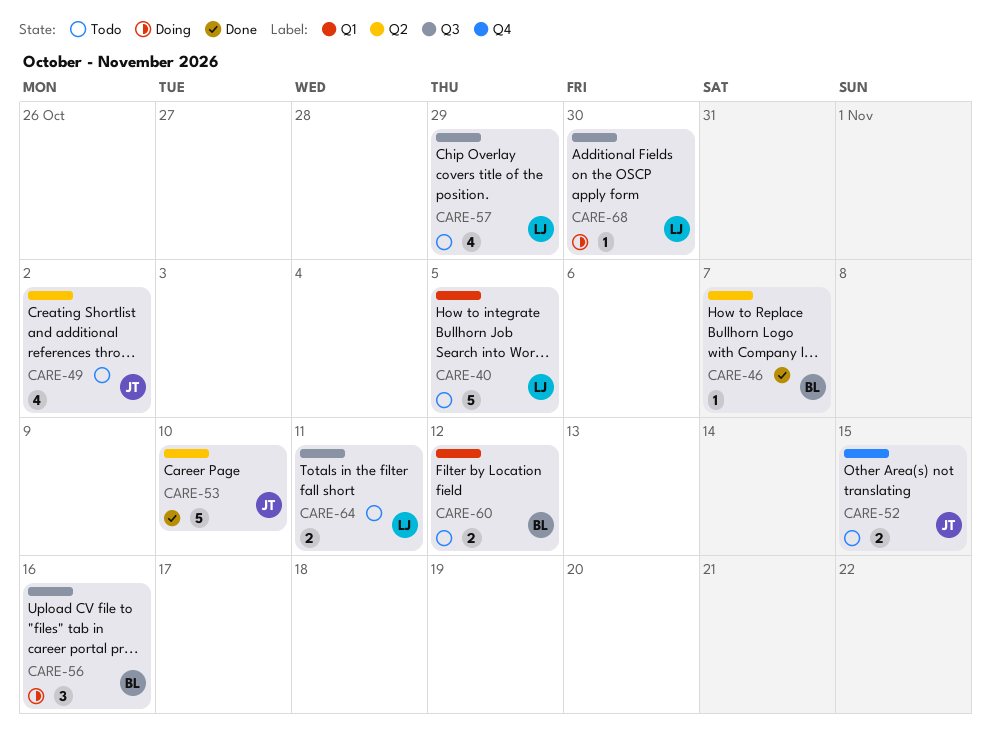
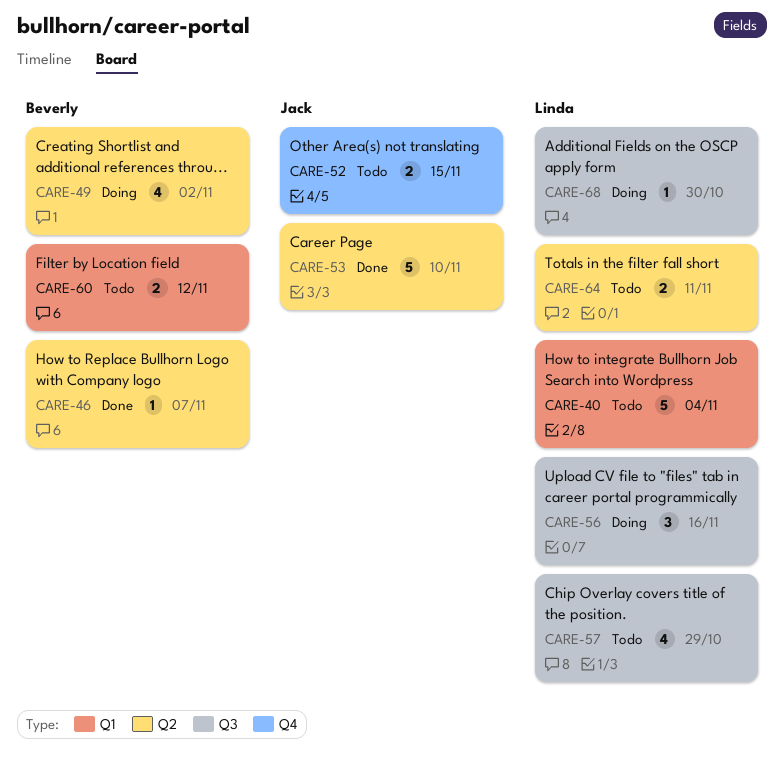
CARE-40, due: Nov 5 -> Nov 4
CARE-49, status: Todo -> Doing
CARE-49, owner: Jack -> Beverly
CARE-56, owner: Beverly -> Linda
CARE-64, label: Q3 -> Q2

